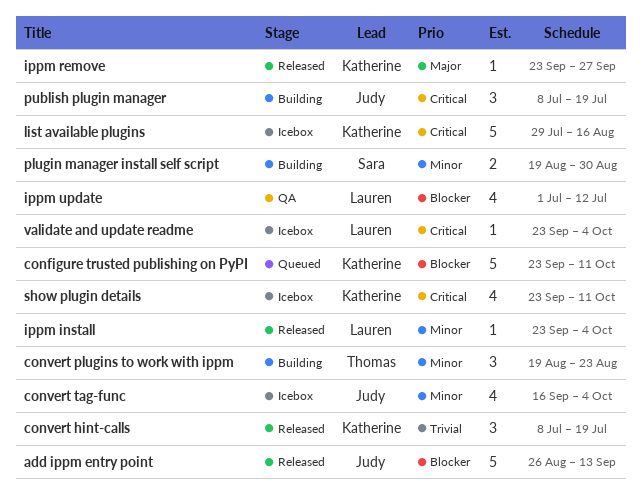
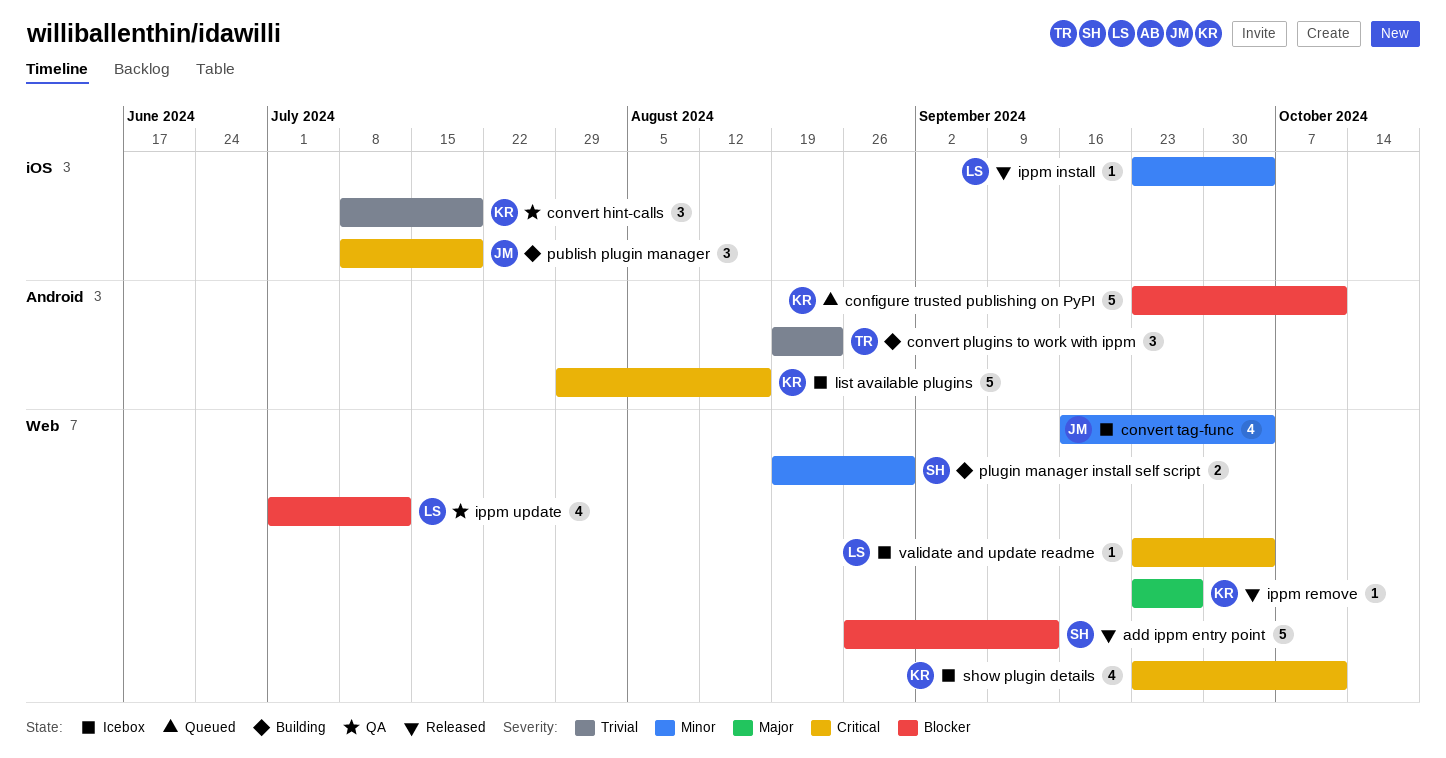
add ippm entry point, owner: Judy -> Sara
convert hint-calls, status: Released -> QA
convert plugins to work with ippm, priority: Minor -> Trivial

